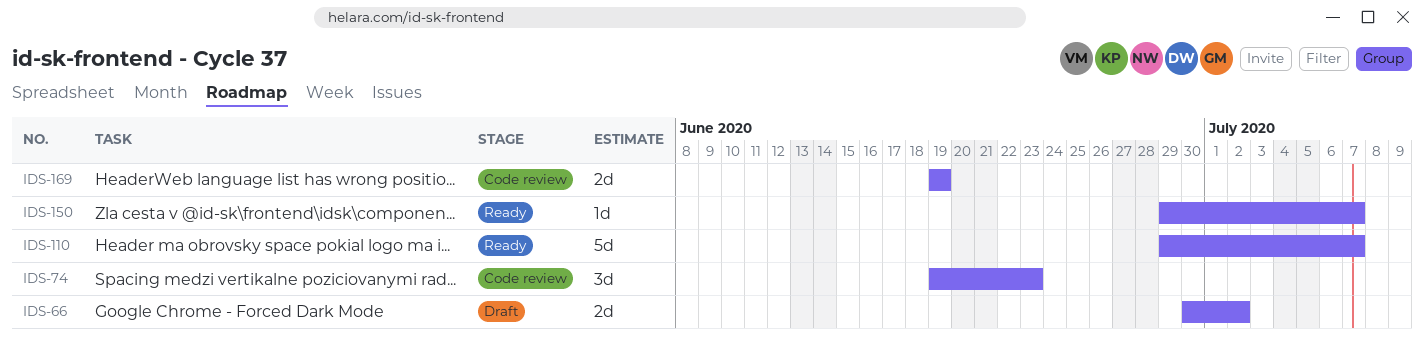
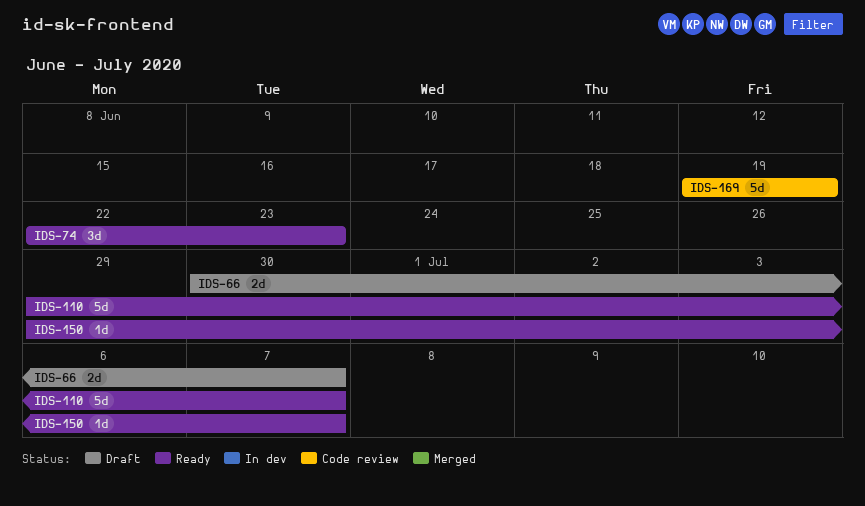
IDS-66, due: Jul 2 -> Jul 7
IDS-74, status: Code review -> Ready
IDS-74, start: Jun 19 -> Jun 22
IDS-169, estimate: 2d -> 5d

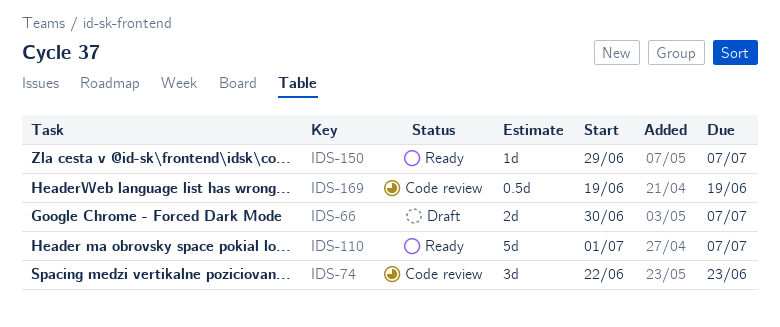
IDS-74, status: Ready -> Code review
IDS-110, start: Jun 29 -> Jul 1
IDS-169, estimate: 5d -> 0.5d

